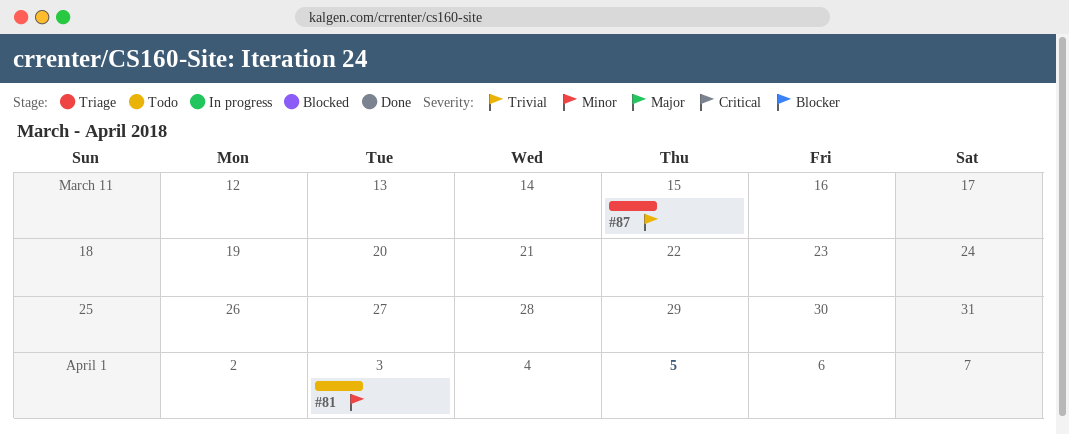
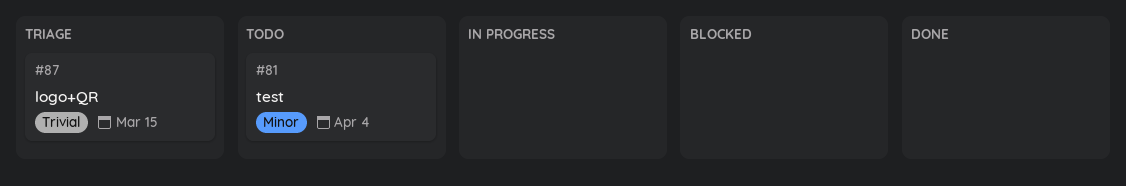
#81, due: Apr 3 -> Apr 4

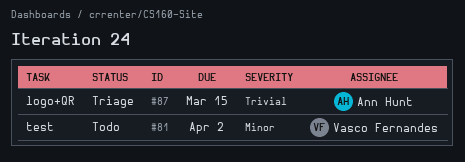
#81, due: Apr 4 -> Apr 2

